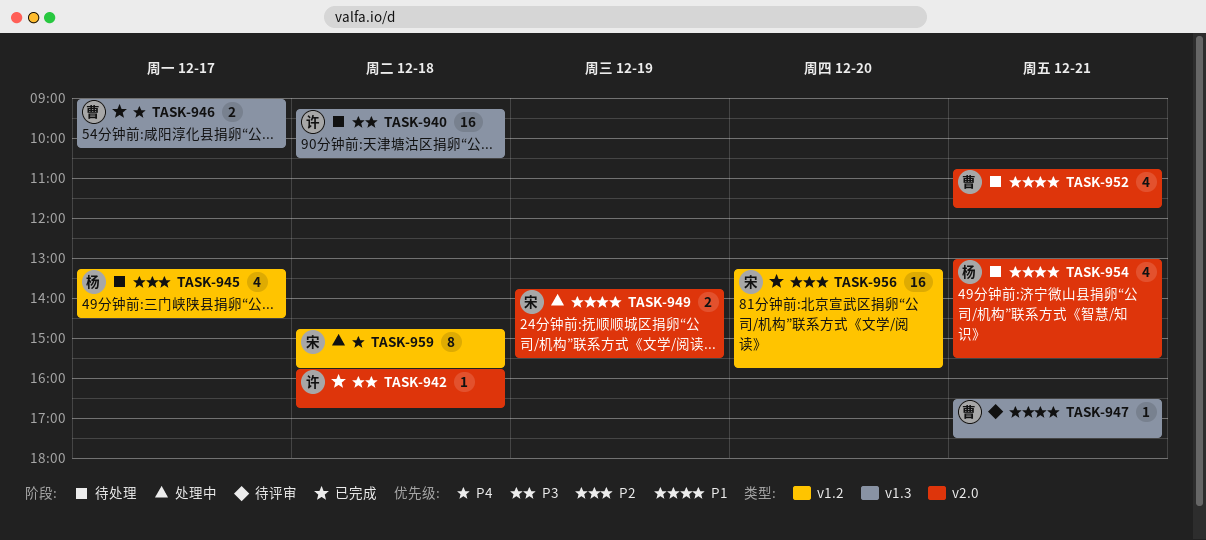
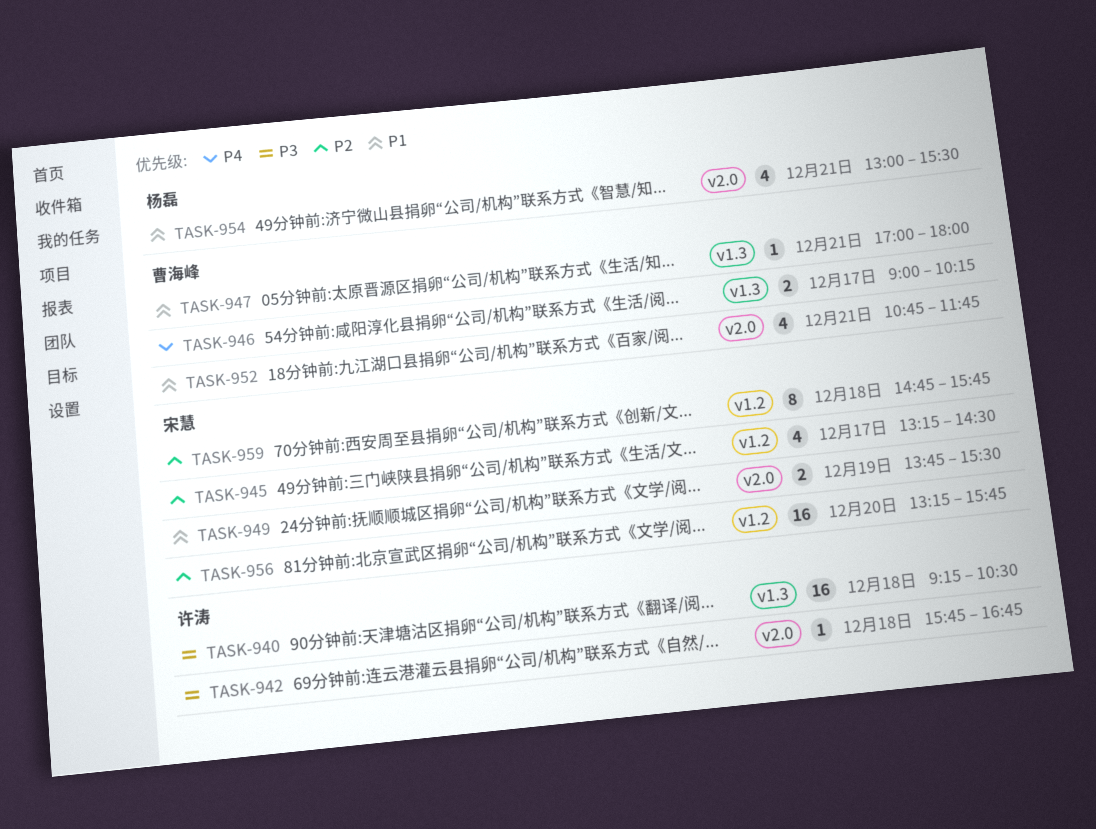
TASK-945, owner: 杨磊 -> 宋慧
TASK-947, begins: 16:30 -> 17:00
TASK-947, ends: 17:30 -> 18:00
TASK-959, priority: P4 -> P2

